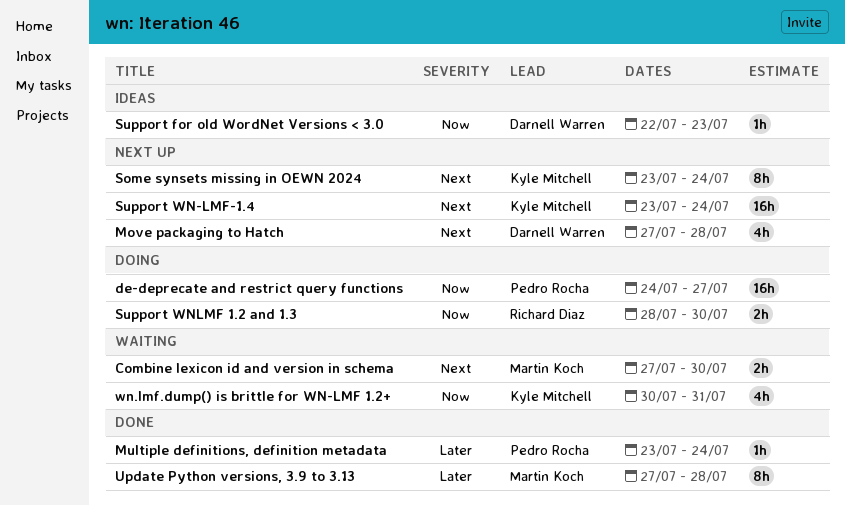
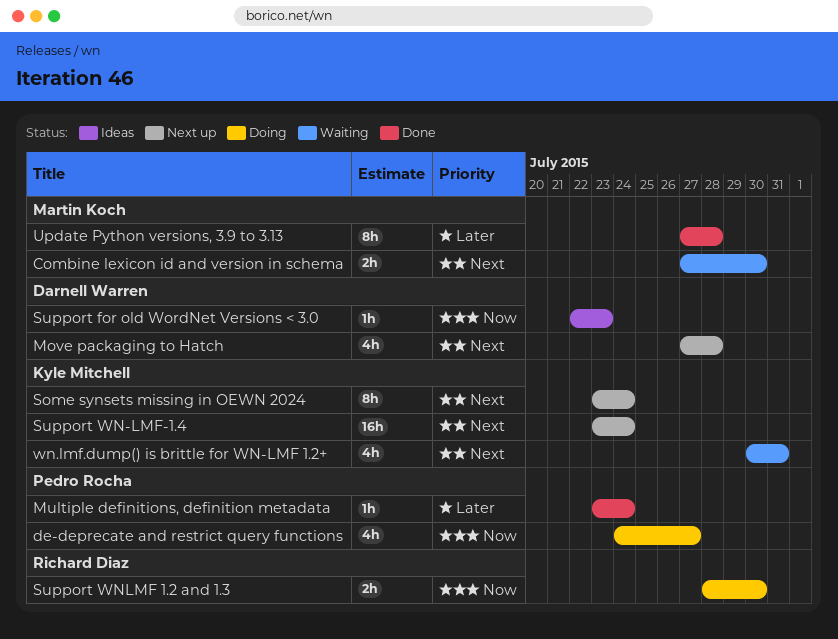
de-deprecate and restrict query functions, estimate: 16h -> 4h
wn.lmf.dump() is brittle for WN-LMF 1.2+, priority: Now -> Next

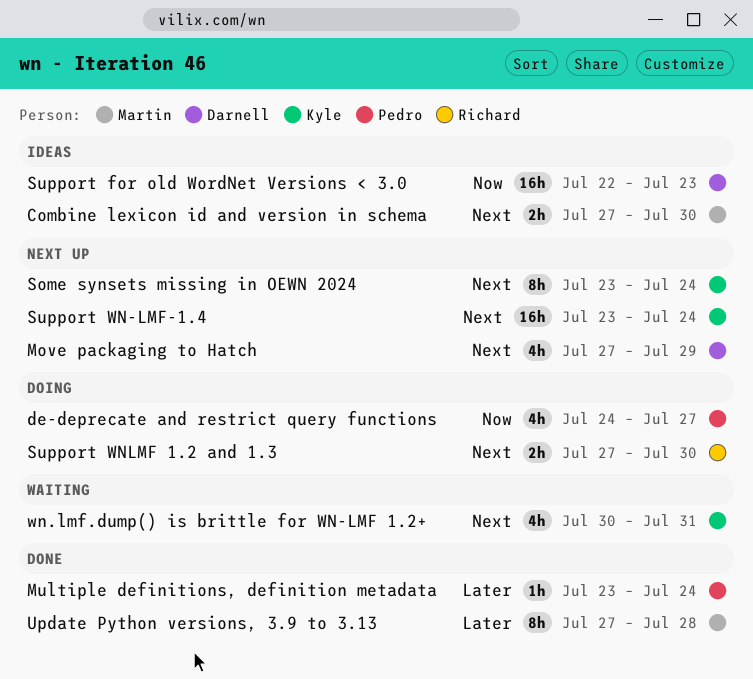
Combine lexicon id and version in schema, status: Waiting -> Ideas
Move packaging to Hatch, due: Jul 28 -> Jul 29
Support for old WordNet Versions < 3.0, estimate: 1h -> 16h
Support WNLMF 1.2 and 1.3, priority: Now -> Next
Support WNLMF 1.2 and 1.3, start: Jul 28 -> Jul 27

